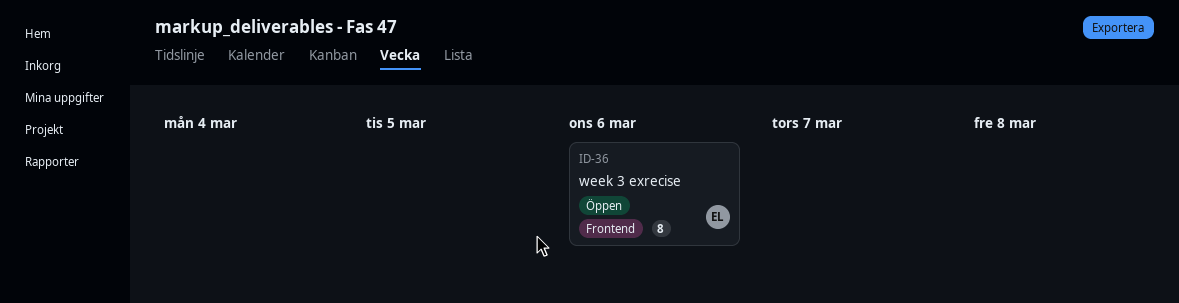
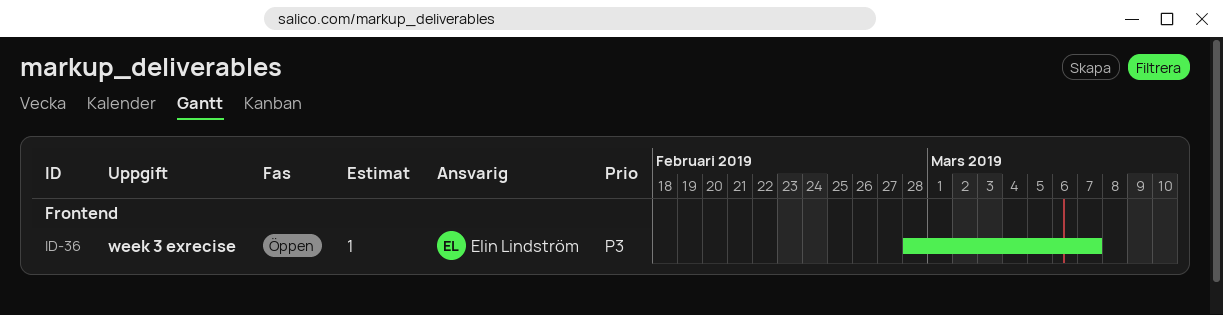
ID-36, estimate: 8 -> 1
ID-36, due: Mar 6 -> Mar 7

